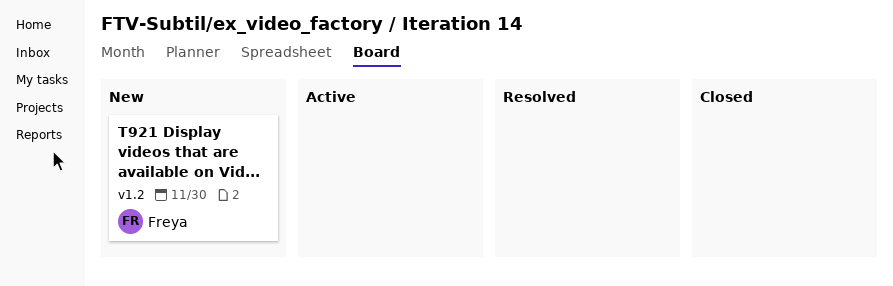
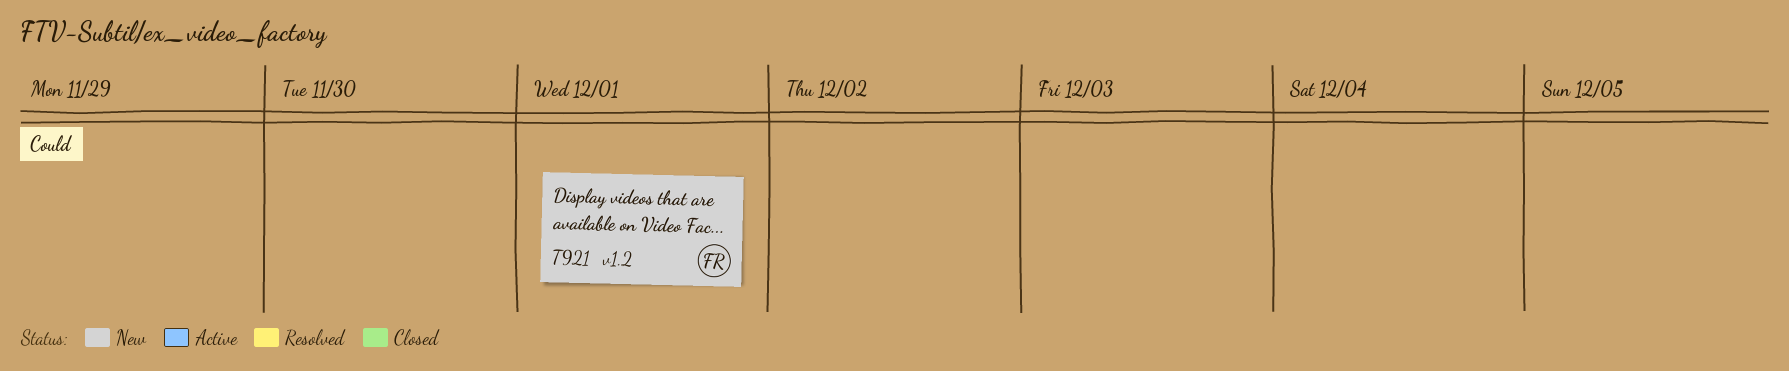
T921, due: Nov 30 -> Dec 1

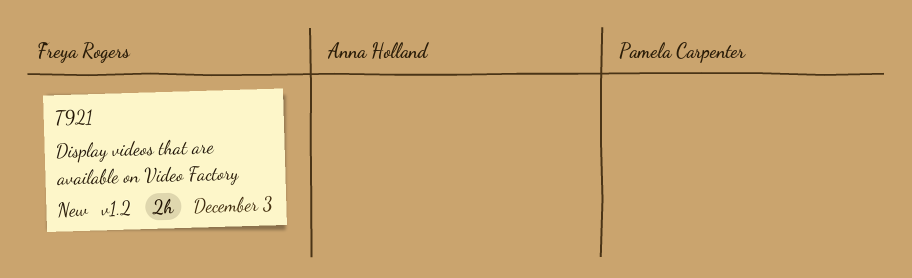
T921, due: Dec 1 -> Dec 3

